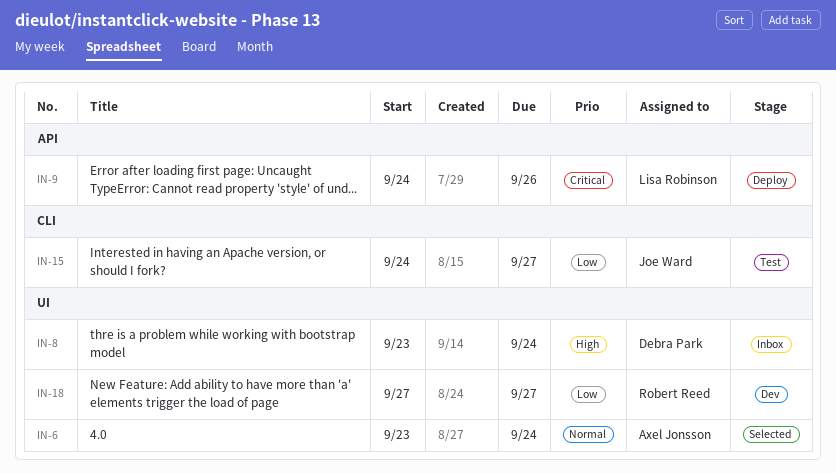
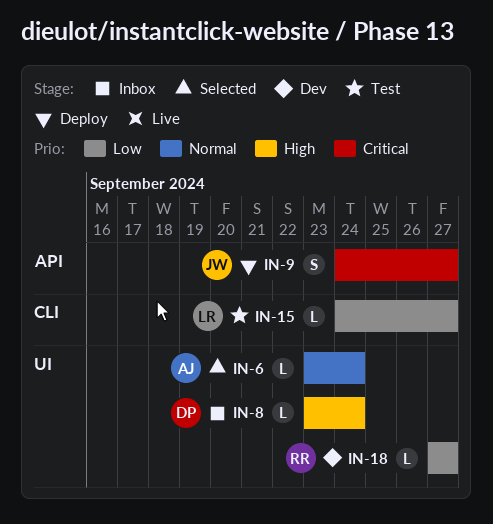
IN-9, owner: Lisa Robinson -> Joe Ward
IN-9, due: Sep 26 -> Sep 27
IN-15, owner: Joe Ward -> Lisa Robinson

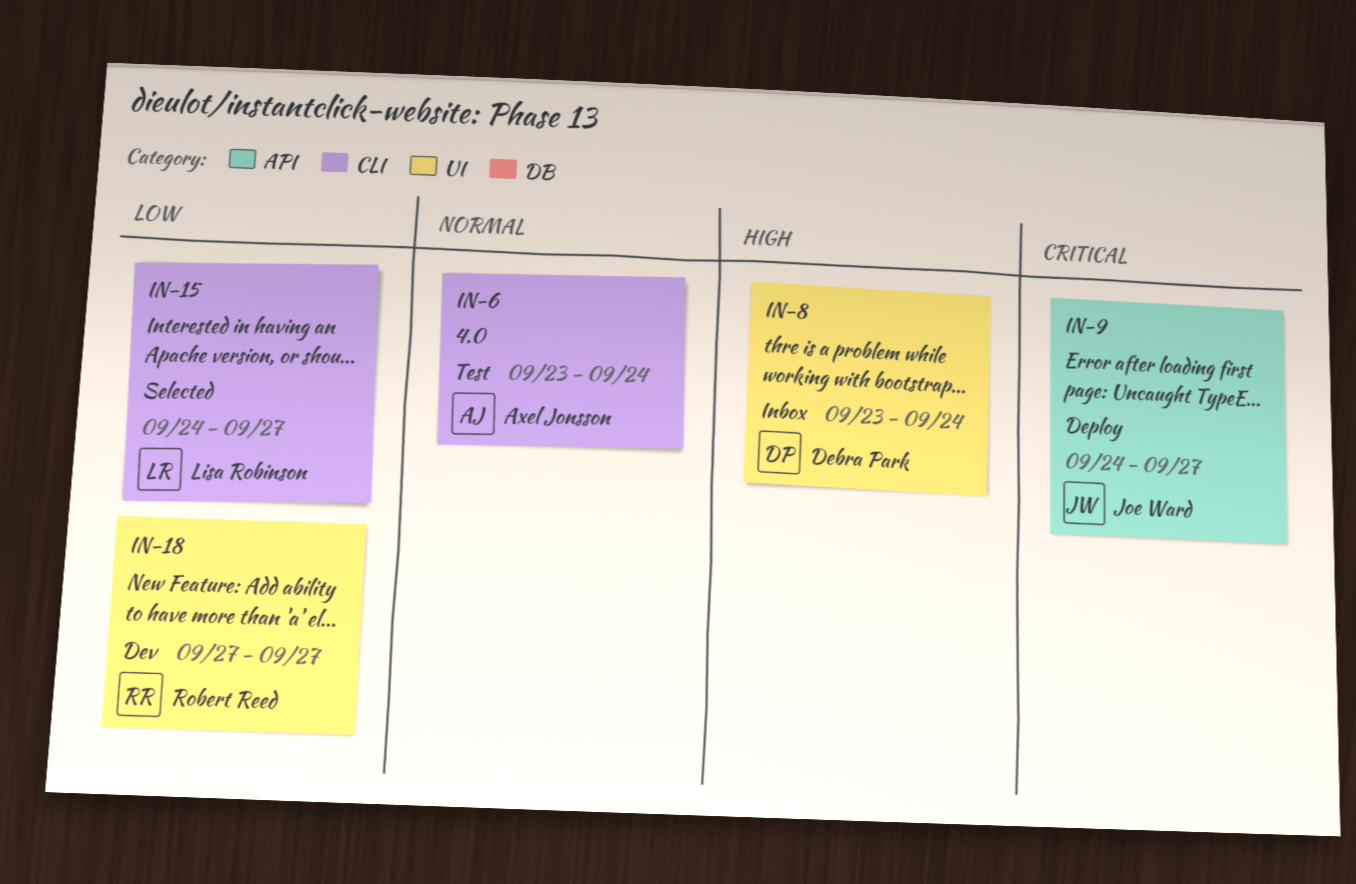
IN-6, status: Selected -> Test
IN-6, label: UI -> CLI
IN-15, status: Test -> Selected

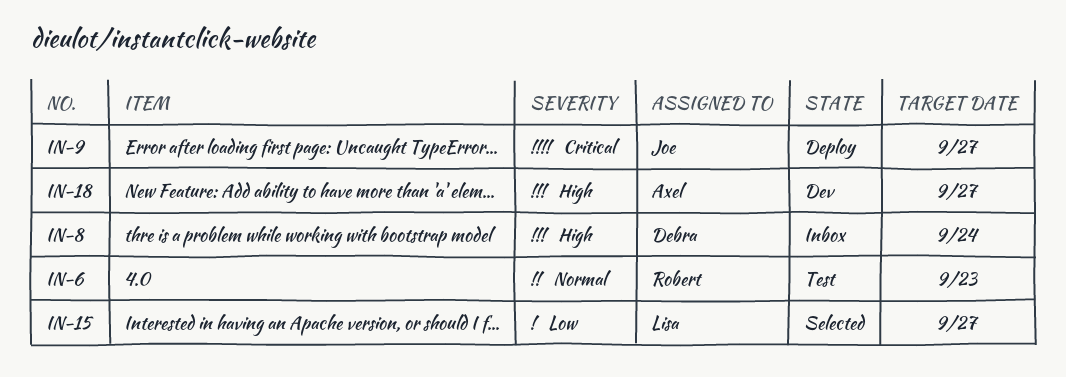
IN-6, owner: Axel Jonsson -> Robert Reed
IN-6, due: Sep 24 -> Sep 23
IN-18, owner: Robert Reed -> Axel Jonsson
IN-18, priority: Low -> High

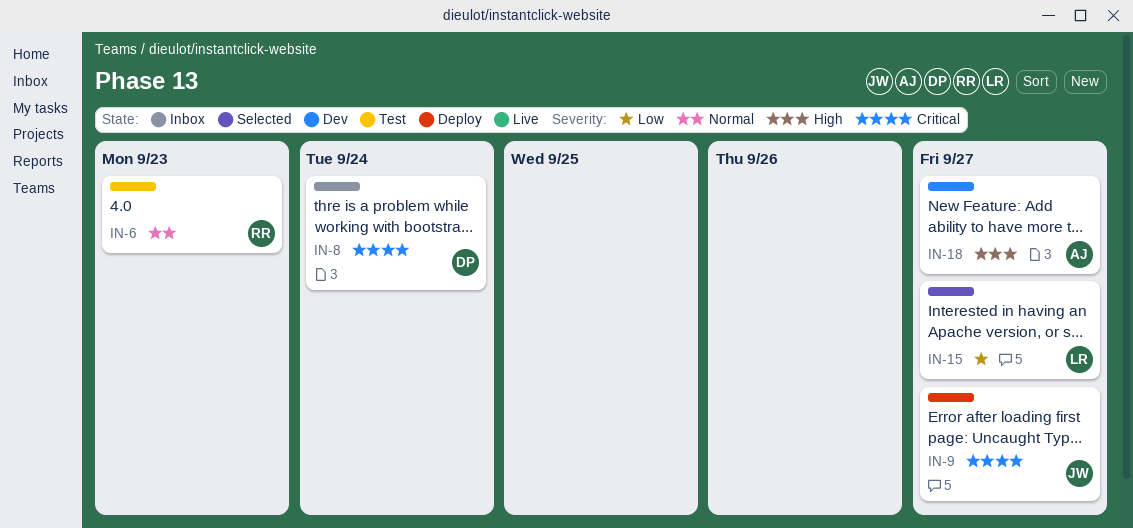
IN-8, priority: High -> Critical

